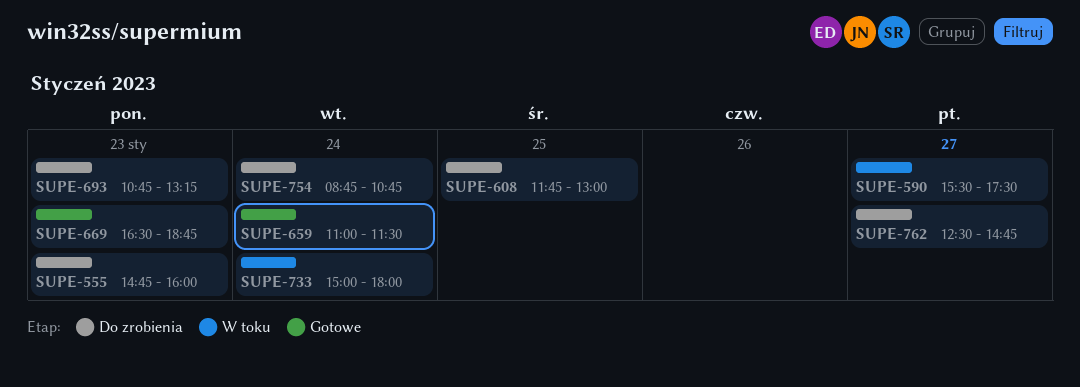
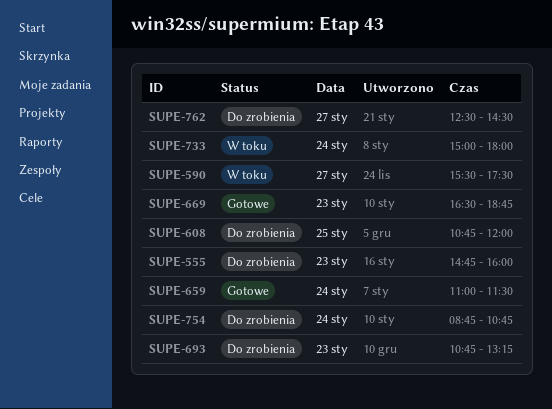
SUPE-608, begins: 11:45 -> 10:45
SUPE-608, ends: 13:00 -> 12:00
SUPE-762, ends: 14:45 -> 14:30

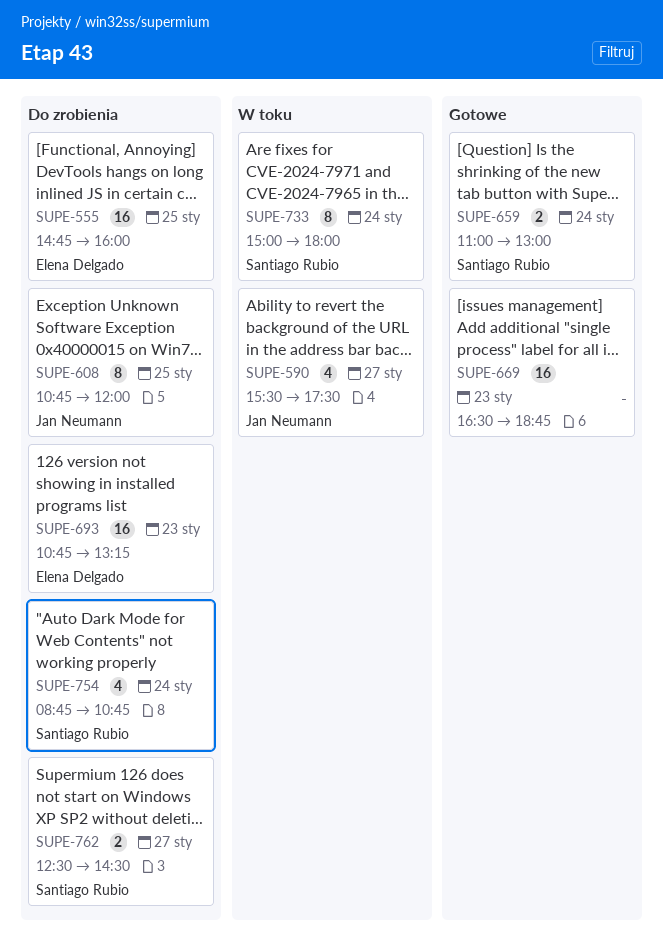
SUPE-555, day: Jan 23 -> Jan 25
SUPE-659, ends: 11:30 -> 13:00

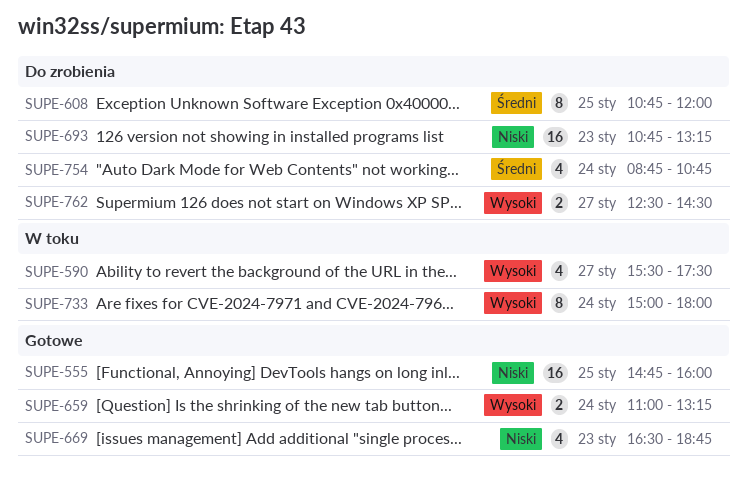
SUPE-555, status: Do zrobienia -> Gotowe
SUPE-659, ends: 13:00 -> 13:15
SUPE-669, estimate: 16 -> 4

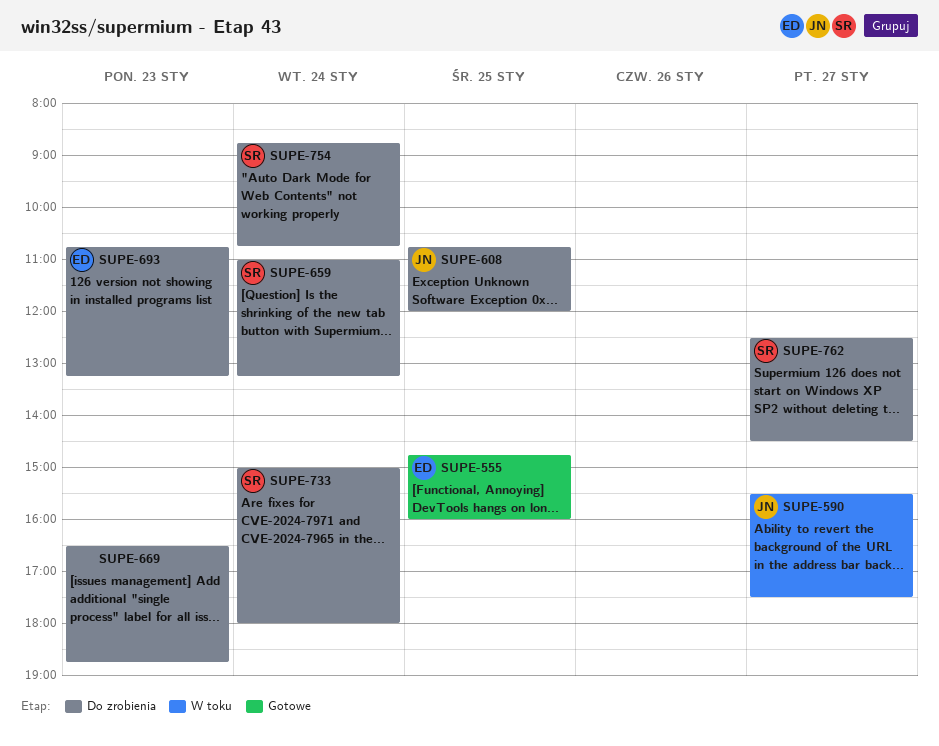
SUPE-659, status: Gotowe -> Do zrobienia
SUPE-669, status: Gotowe -> Do zrobienia
SUPE-733, status: W toku -> Do zrobienia

